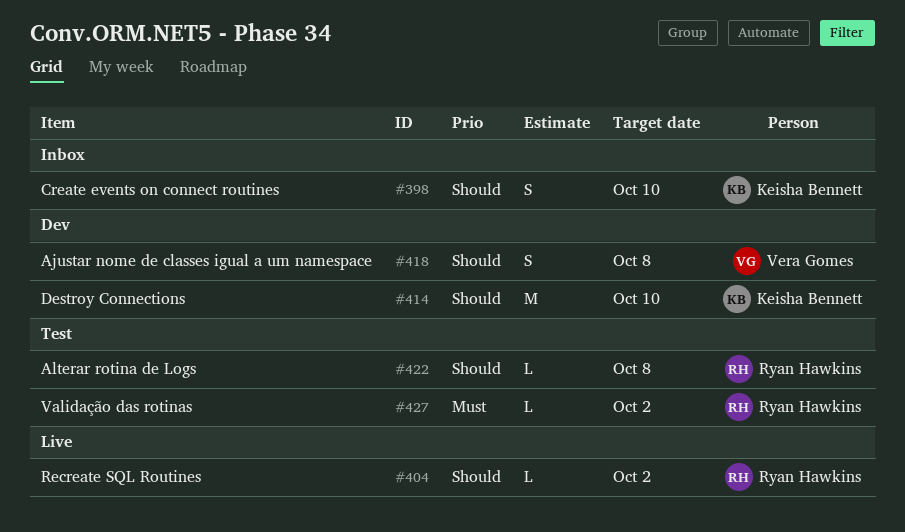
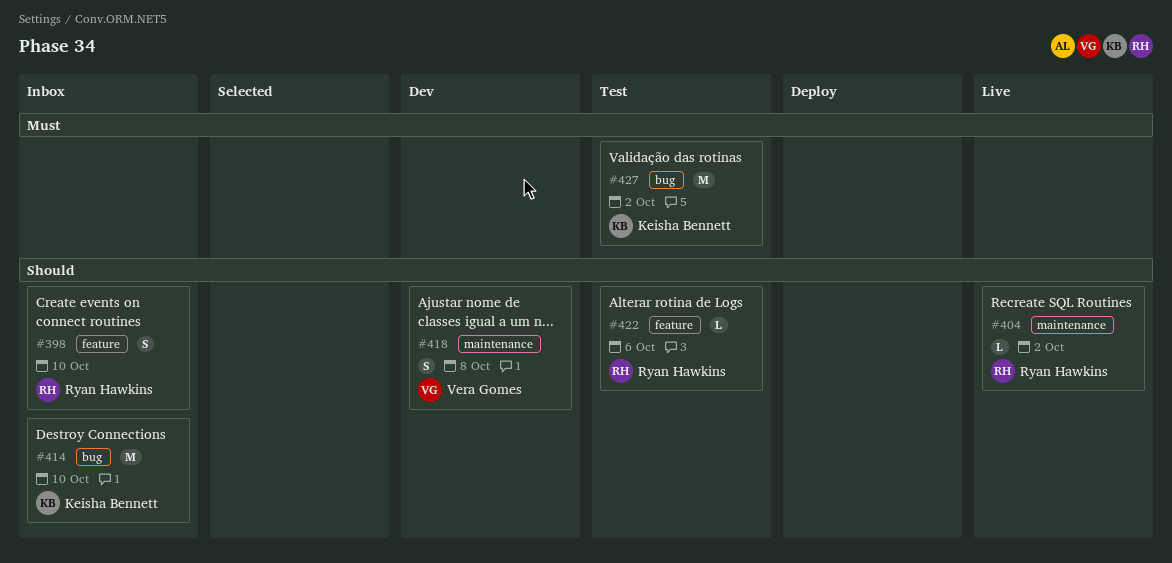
#398, owner: Keisha Bennett -> Ryan Hawkins
#414, status: Dev -> Inbox
#422, due: Oct 8 -> Oct 6
#427, owner: Ryan Hawkins -> Keisha Bennett
#427, estimate: L -> M

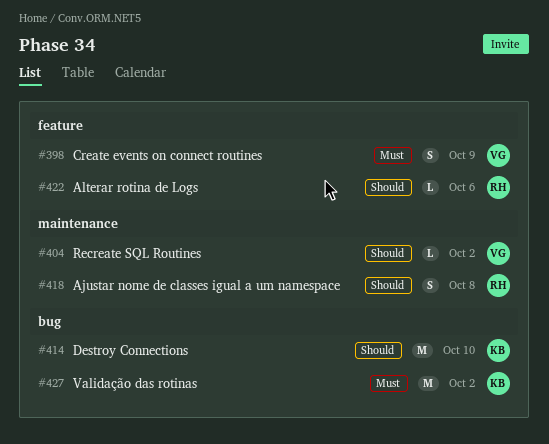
#398, owner: Ryan Hawkins -> Vera Gomes
#398, priority: Should -> Must
#398, due: Oct 10 -> Oct 9
#404, owner: Ryan Hawkins -> Vera Gomes
#418, owner: Vera Gomes -> Ryan Hawkins

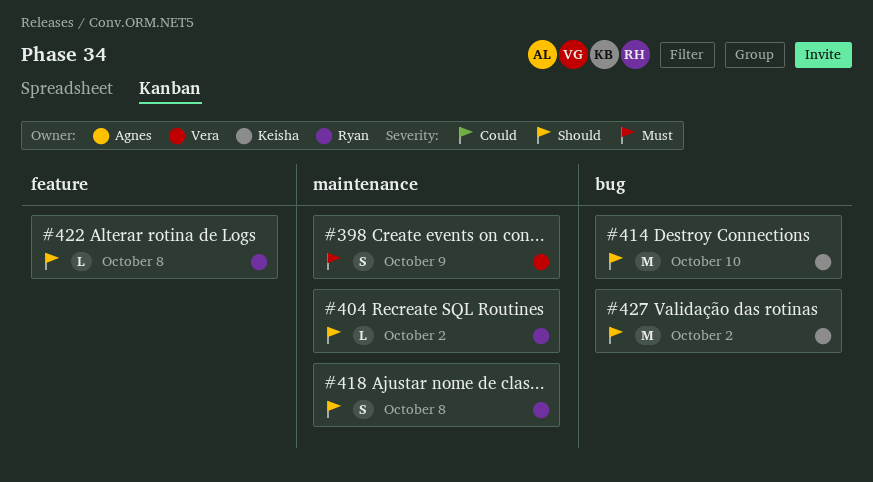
#398, label: feature -> maintenance
#404, owner: Vera -> Ryan
#422, due: Oct 6 -> Oct 8
#427, priority: Must -> Should

